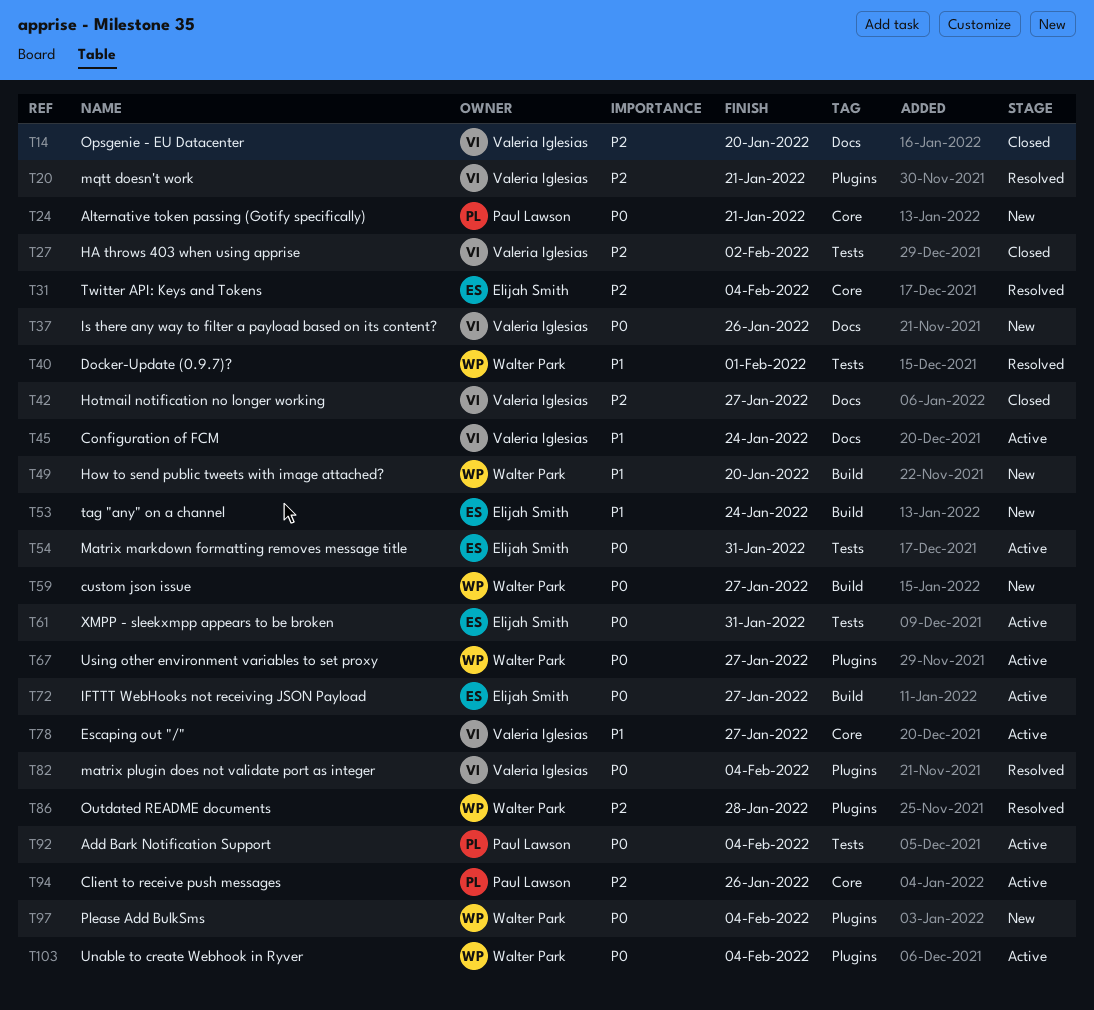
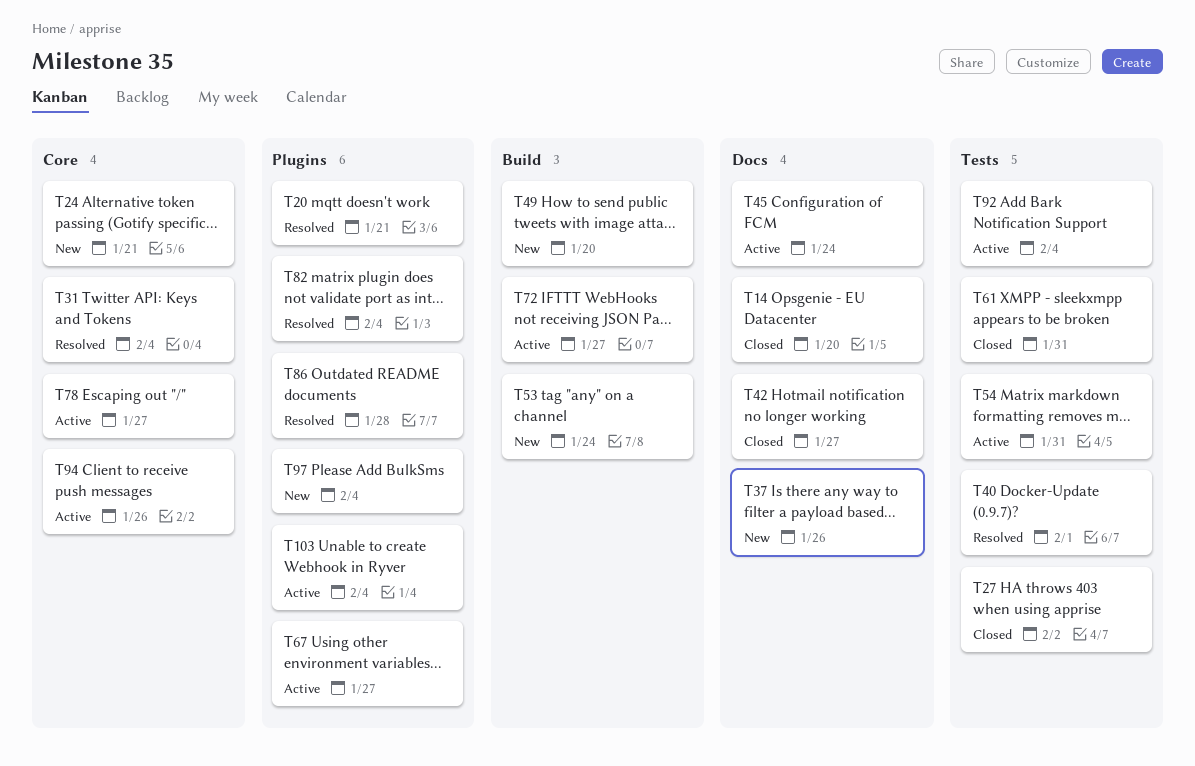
T59: present -> none
T61, status: Active -> Closed

